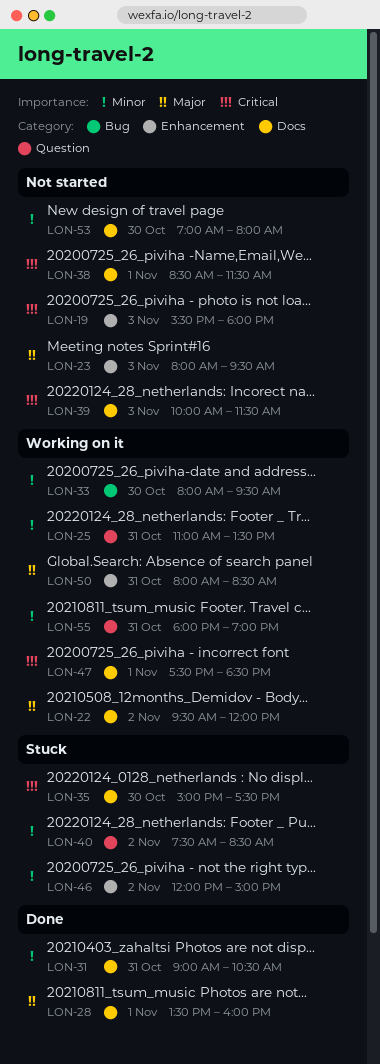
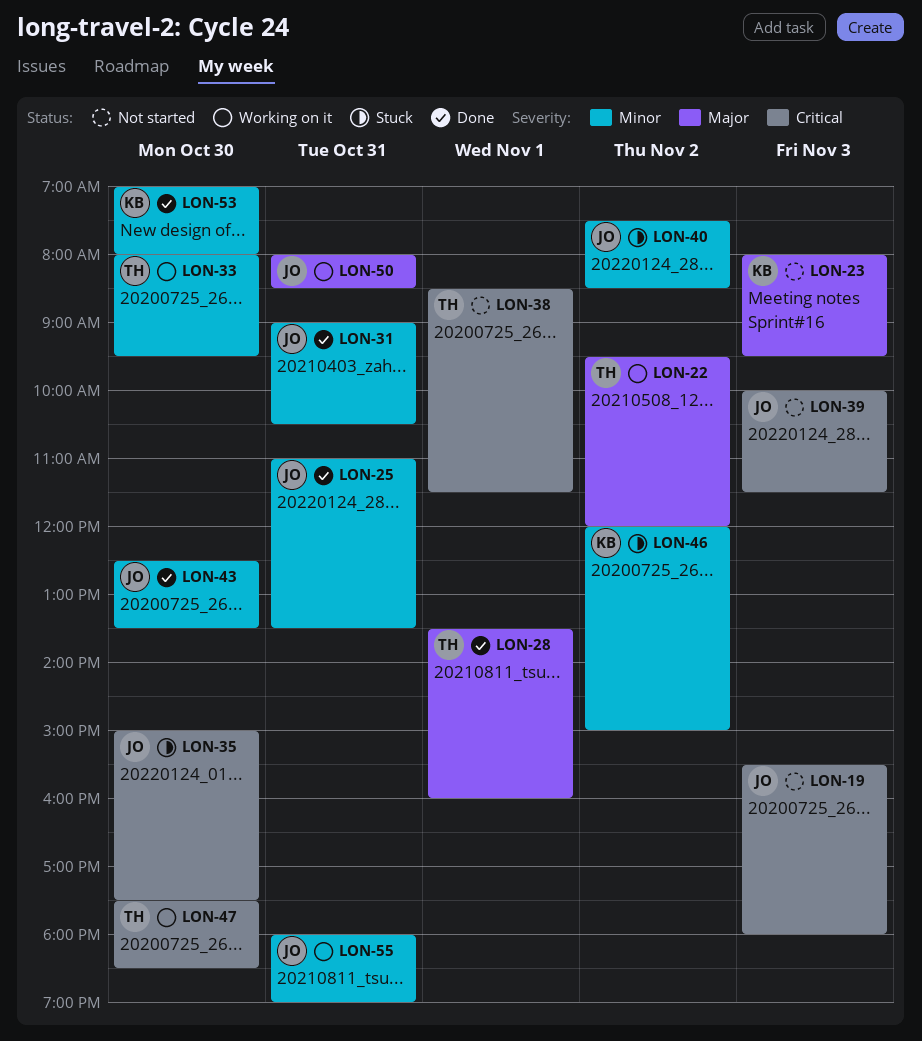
LON-25, status: Working on it -> Done
LON-43: none -> present
LON-47, day: Nov 1 -> Oct 30
LON-53, status: Not started -> Done

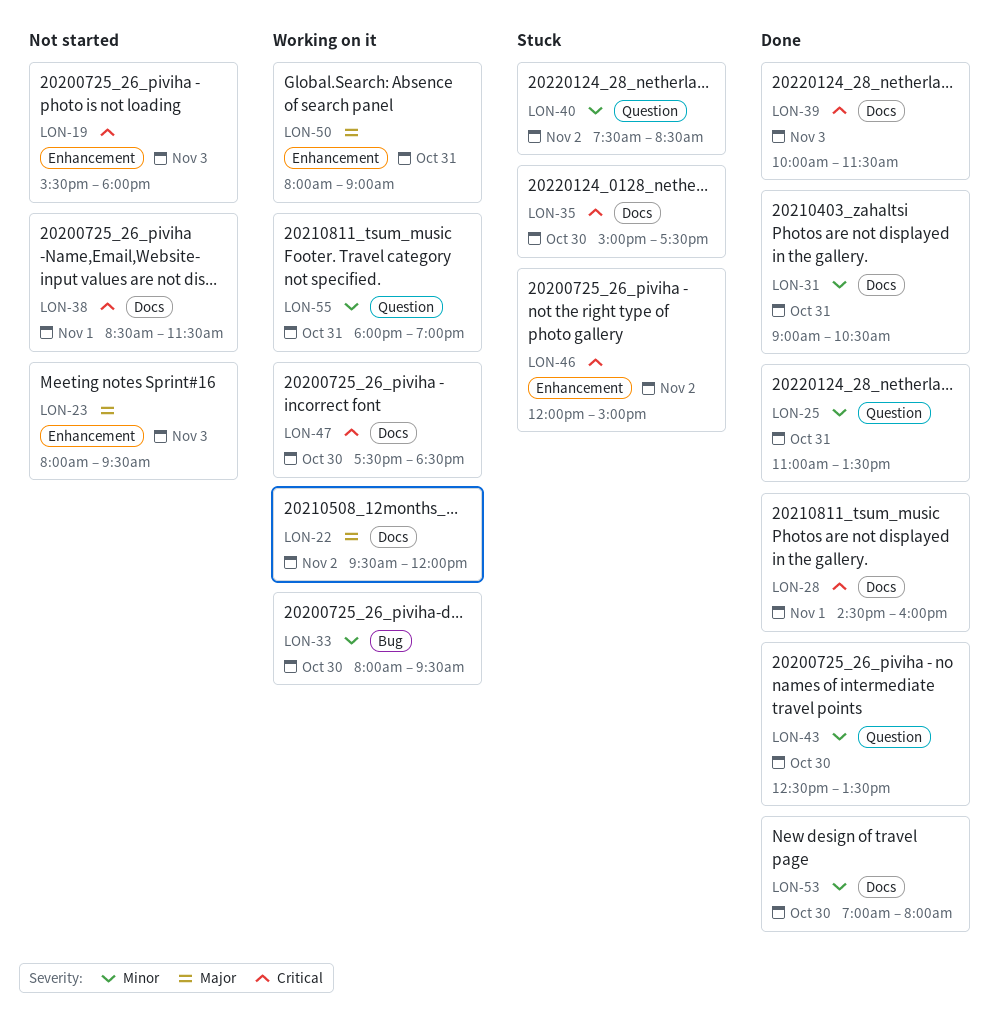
LON-28, priority: Major -> Critical
LON-28, begins: 13:30 -> 14:30
LON-39, status: Not started -> Done
LON-46, priority: Minor -> Critical
LON-50, ends: 08:30 -> 09:00

